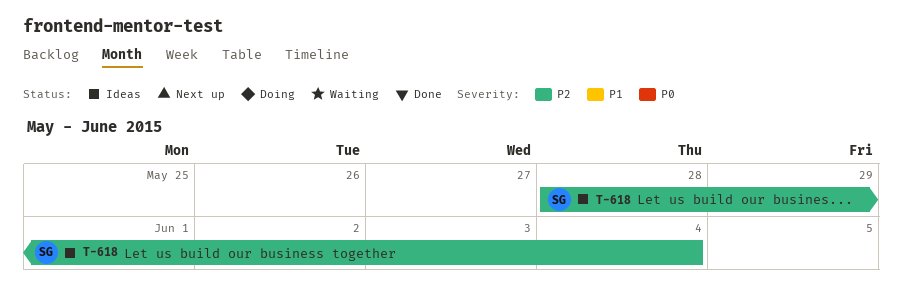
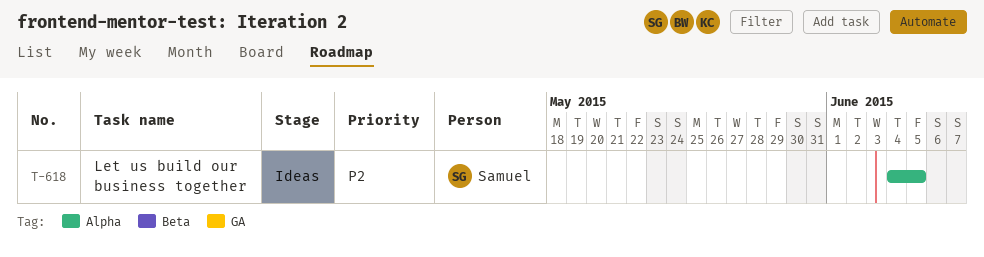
T-618, start: May 28 -> Jun 4
T-618, due: Jun 4 -> Jun 5

